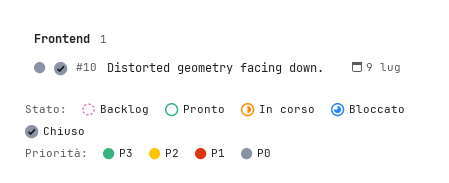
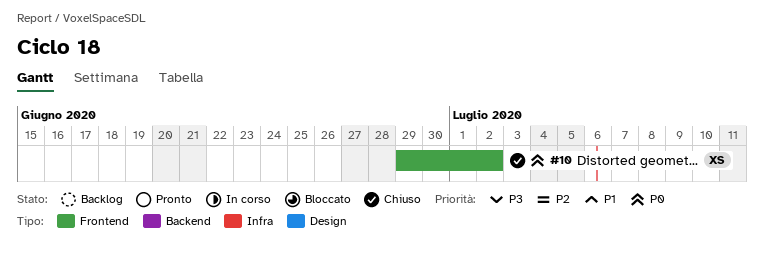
#10, due: Jul 9 -> Jul 2

